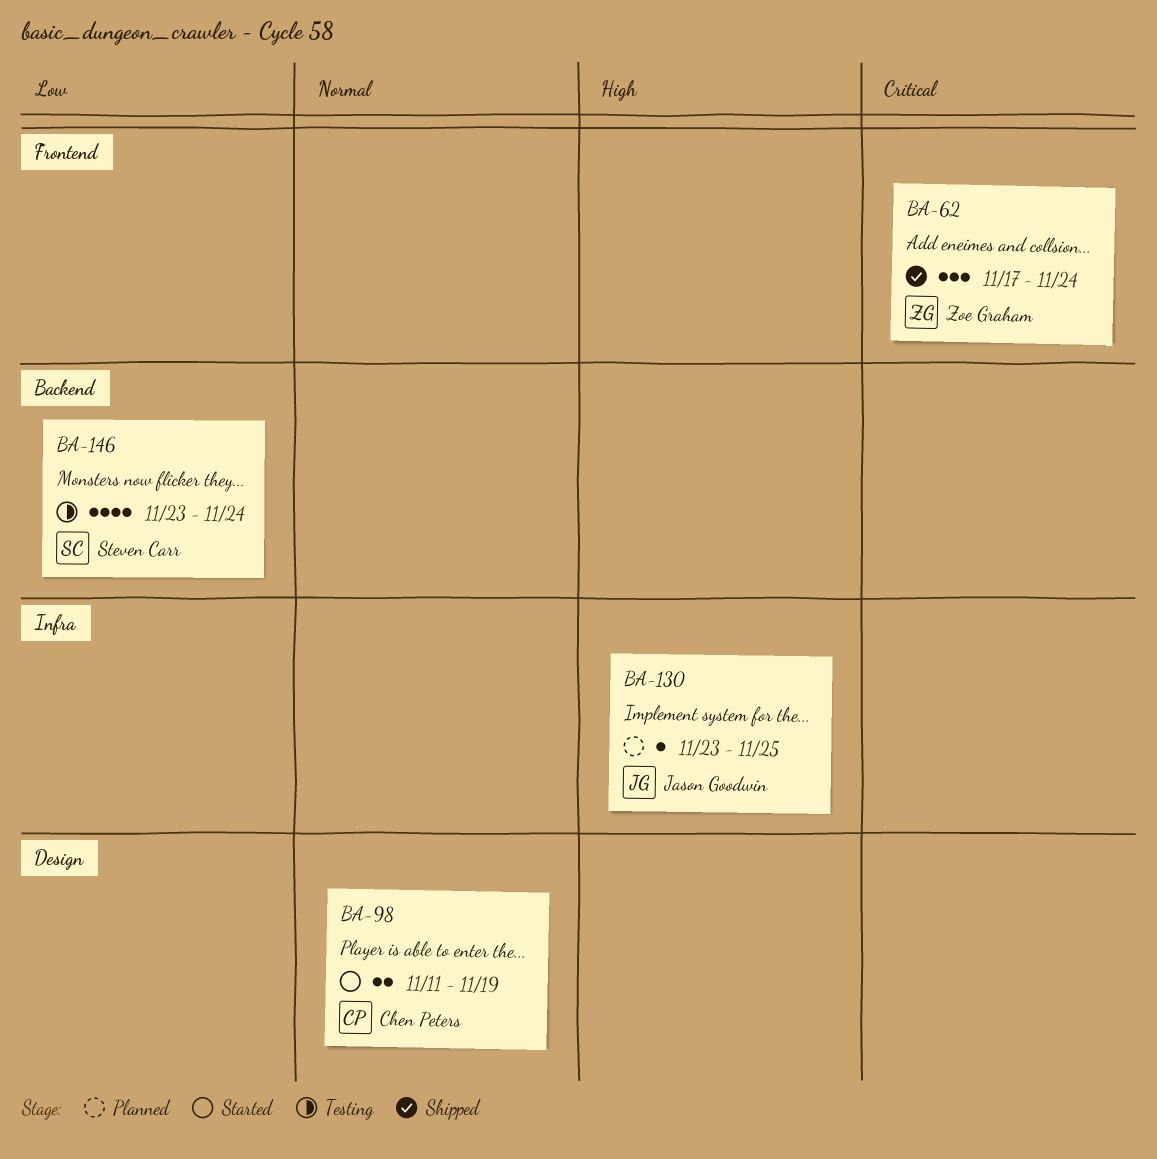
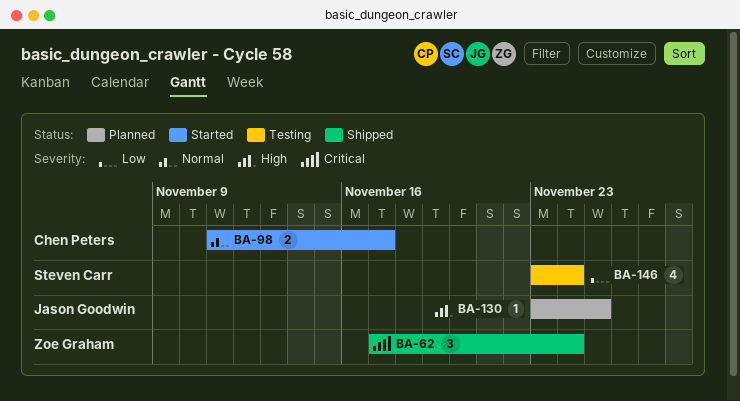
BA-98, due: Nov 19 -> Nov 17

